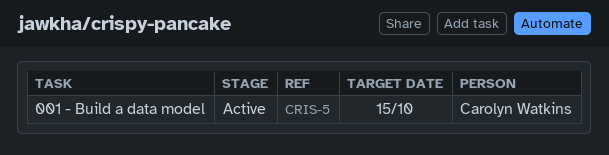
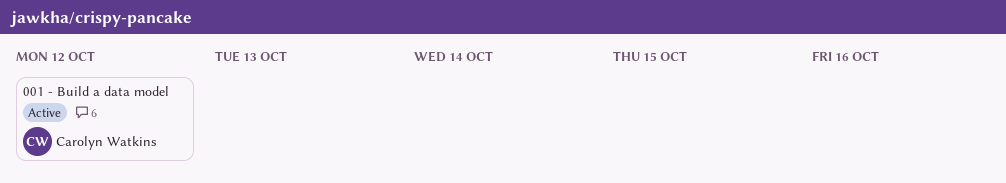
001 - Build a data model, due: Oct 15 -> Oct 12

